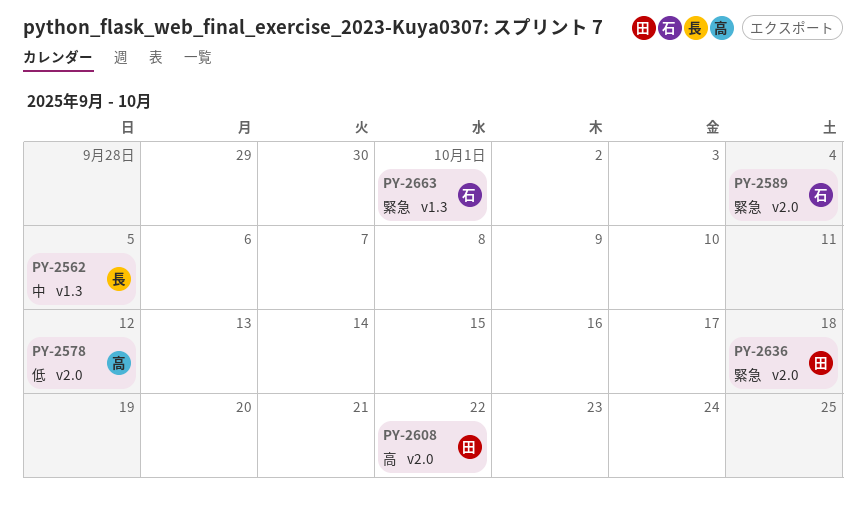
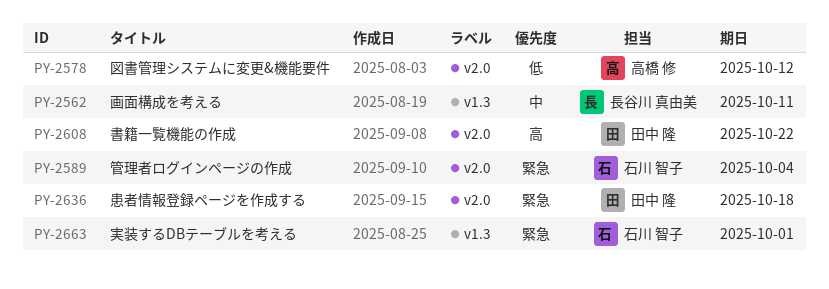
PY-2562, due: Oct 5 -> Oct 11

